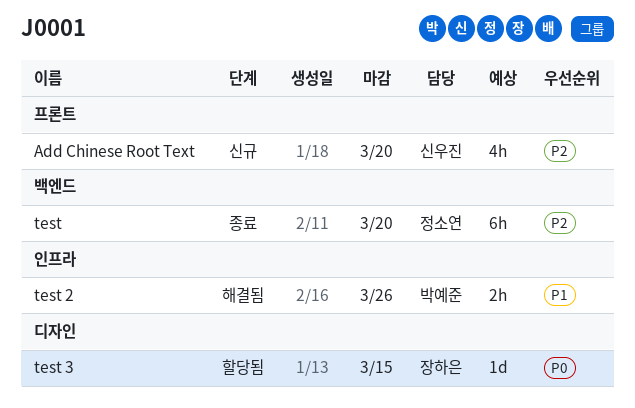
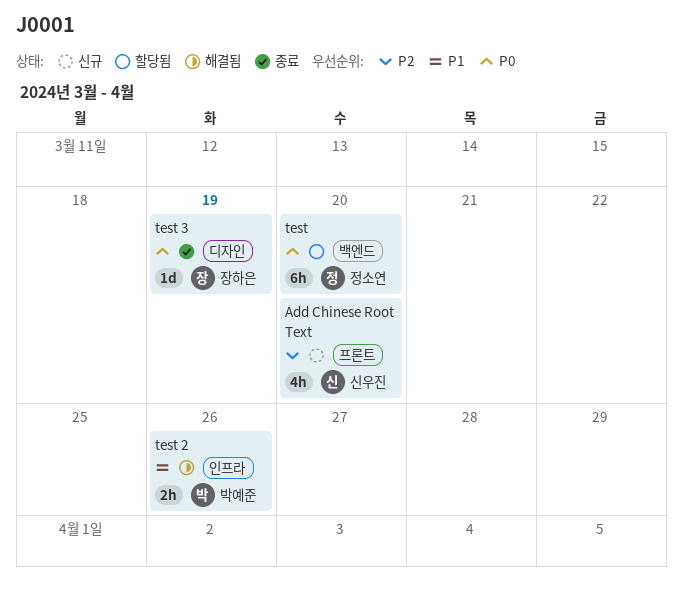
test, status: 종료 -> 할당됨
test, priority: P2 -> P0
test 3, status: 할당됨 -> 종료
test 3, due: Mar 15 -> Mar 19

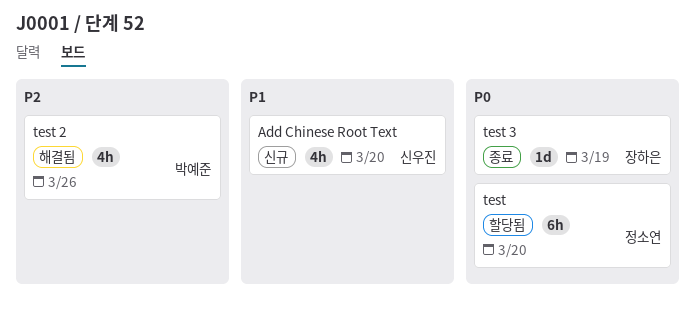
Add Chinese Root Text, priority: P2 -> P1
test 2, priority: P1 -> P2
test 2, estimate: 2h -> 4h

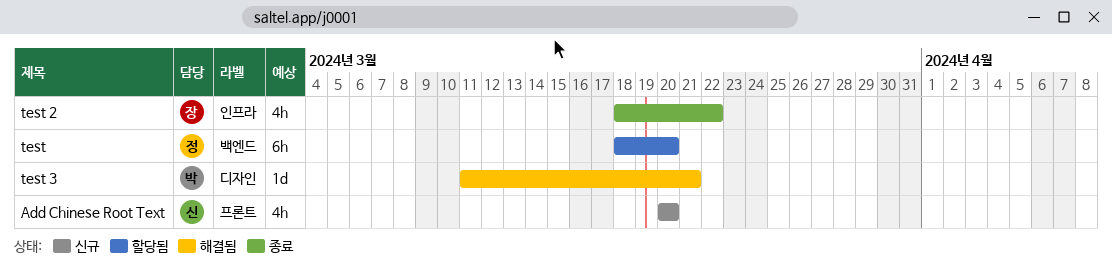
test 2, status: 해결됨 -> 종료
test 2, owner: 박예준 -> 장하은
test 2, due: Mar 26 -> Mar 22
test 3, status: 종료 -> 해결됨
test 3, owner: 장하은 -> 박예준
test 3, due: Mar 19 -> Mar 21

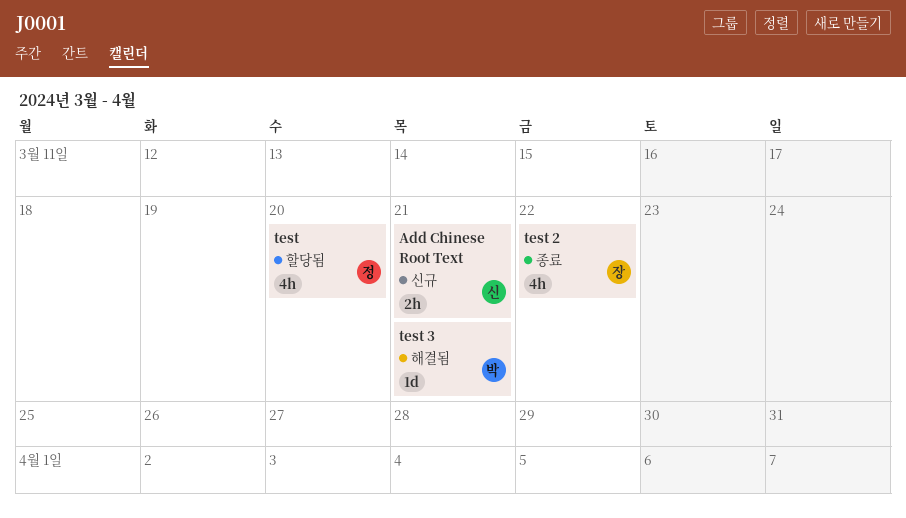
Add Chinese Root Text, estimate: 4h -> 2h
Add Chinese Root Text, due: Mar 20 -> Mar 21
test, estimate: 6h -> 4h

